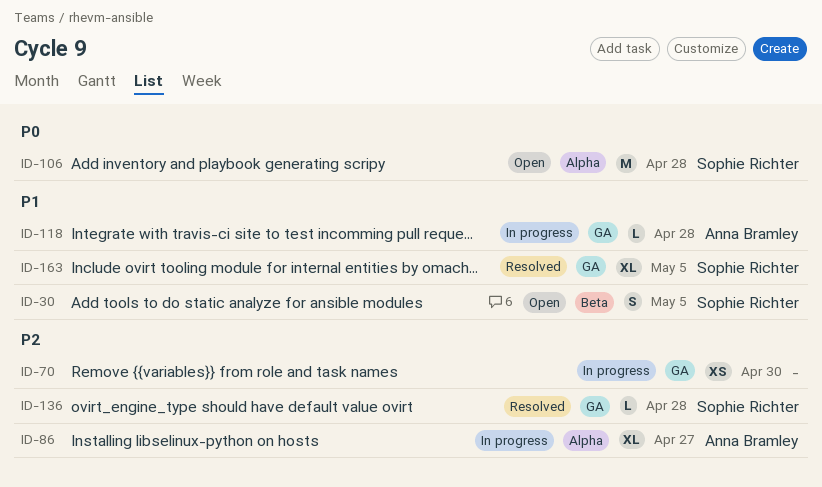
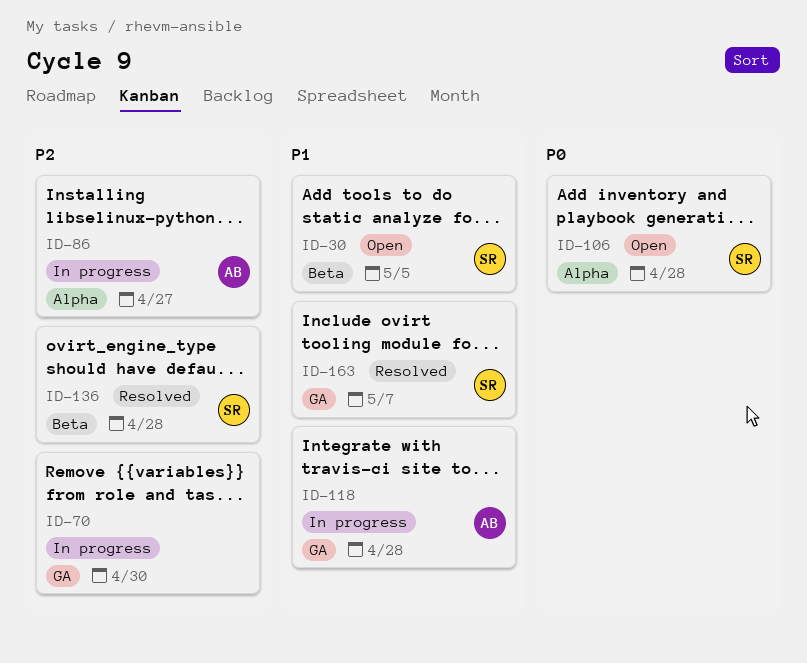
ID-136, label: GA -> Beta
ID-163, due: May 5 -> May 7

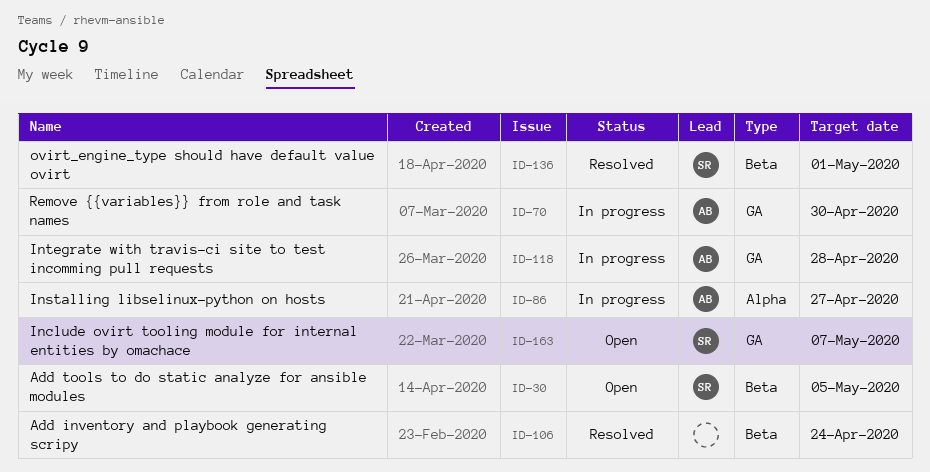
ID-70, owner: none -> AB
ID-106, status: Open -> Resolved
ID-106, owner: SR -> none
ID-106, label: Alpha -> Beta
ID-106, due: Apr 28 -> Apr 24
ID-136, due: Apr 28 -> May 1
ID-163, status: Resolved -> Open

